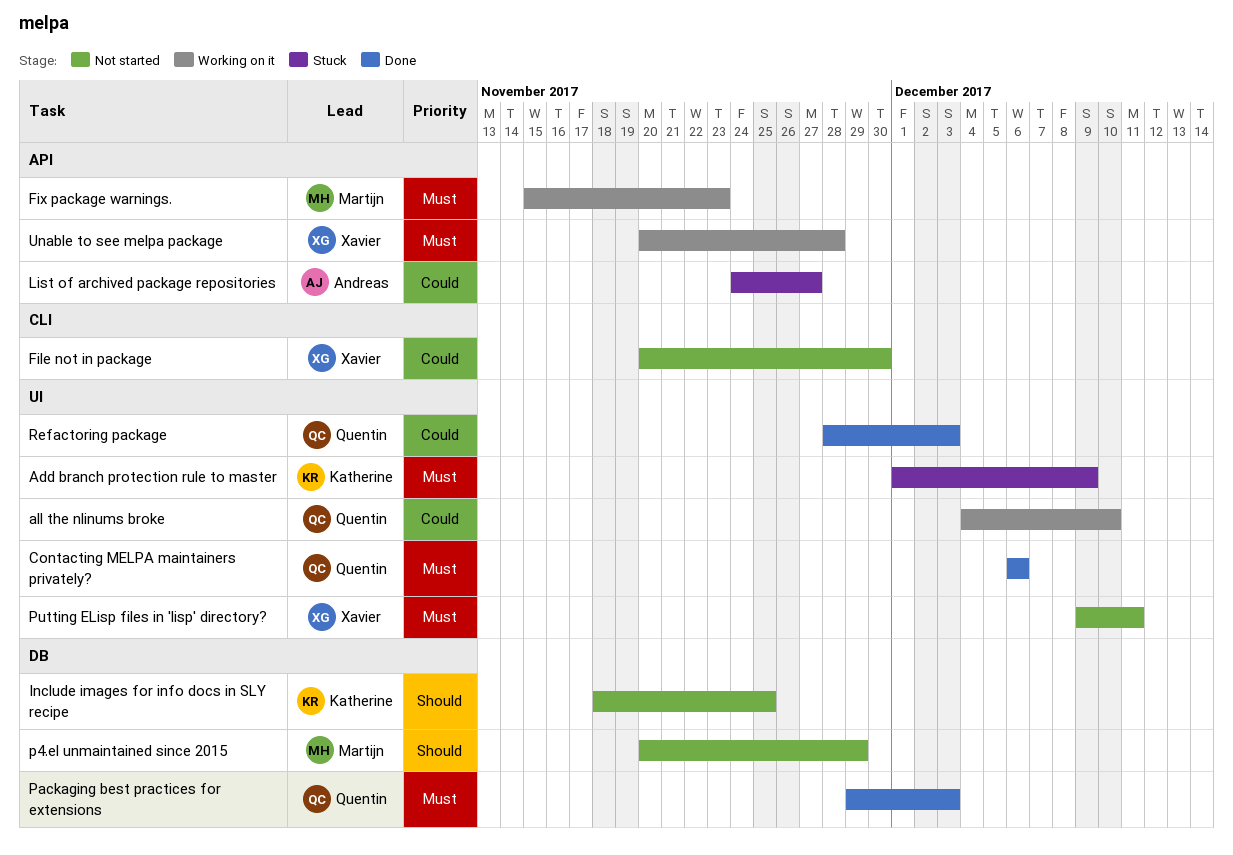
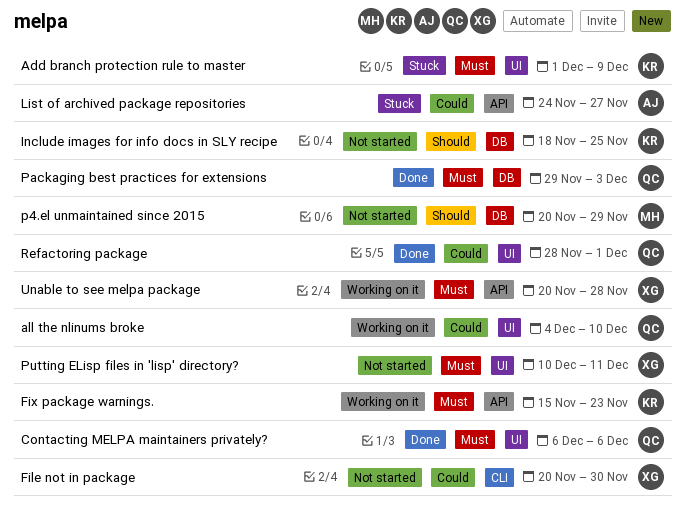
Fix package warnings., owner: Martijn -> Katherine
Putting ELisp files in 'lisp' directory?, start: Dec 9 -> Dec 10
Refactoring package, due: Dec 3 -> Dec 1

